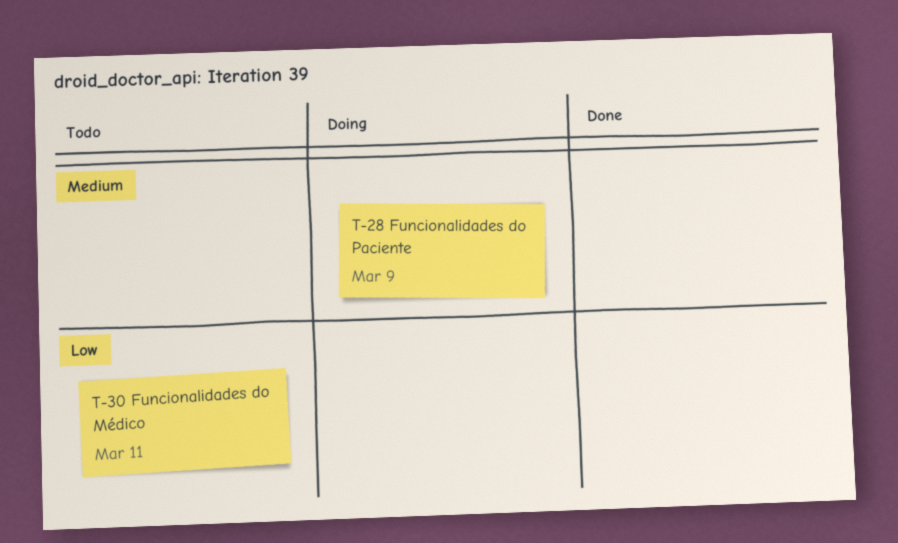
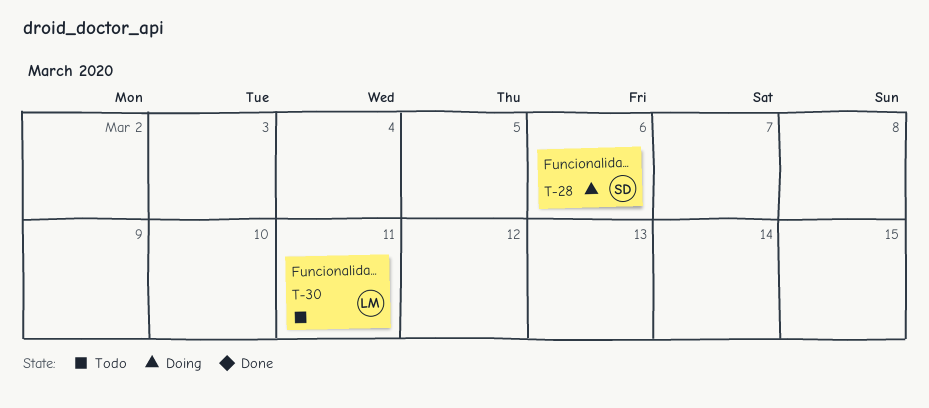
T-28, due: Mar 9 -> Mar 6

